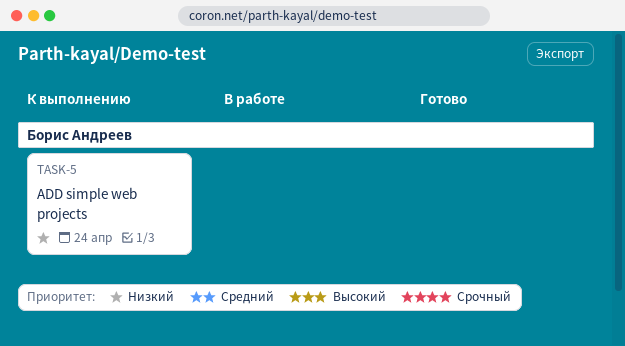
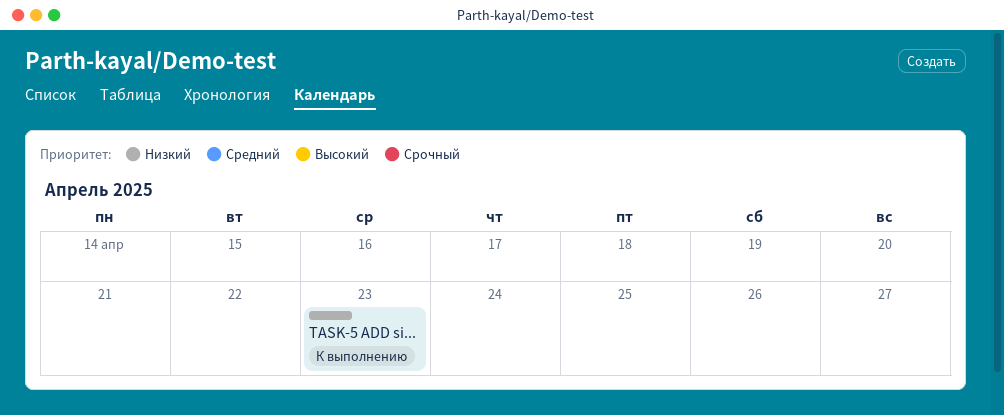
TASK-5, due: Apr 24 -> Apr 23

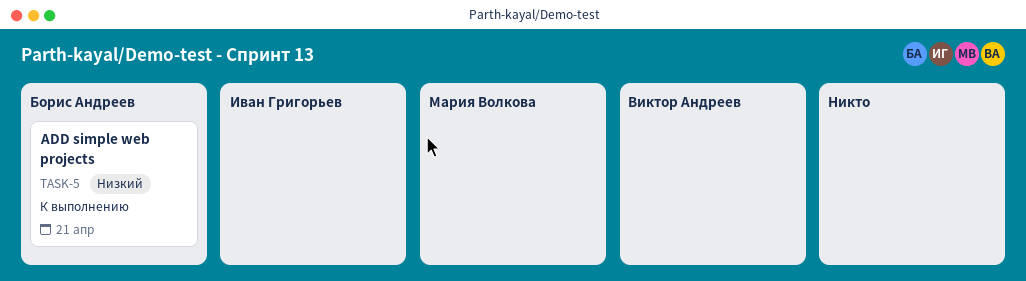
TASK-5, due: Apr 23 -> Apr 21

